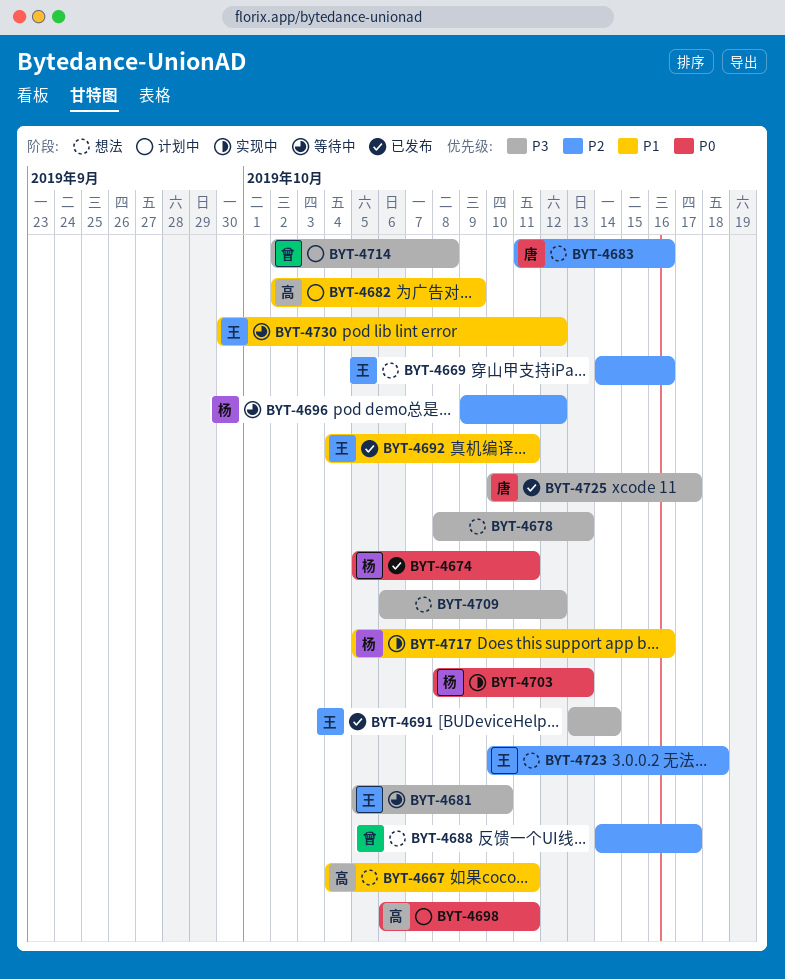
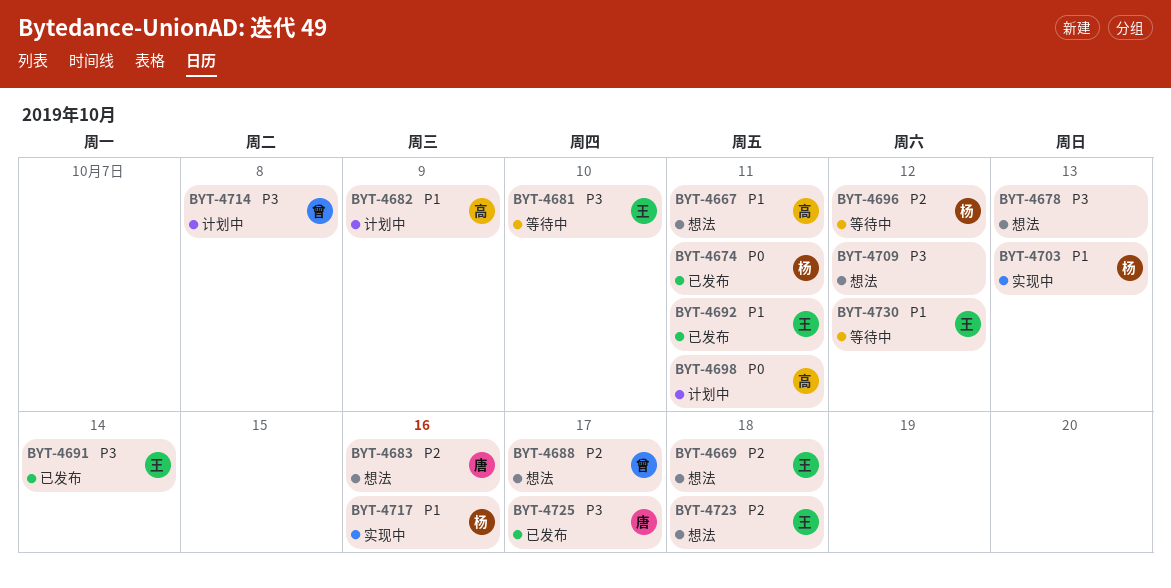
BYT-4669, due: Oct 16 -> Oct 18
BYT-4703, priority: P0 -> P1

